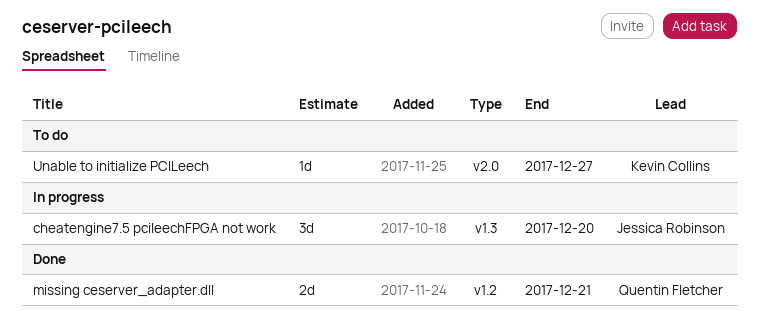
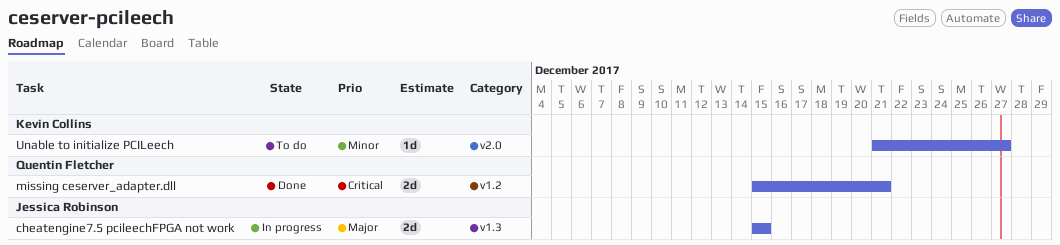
cheatengine7.5 pcileechFPGA not work, estimate: 3d -> 2d
cheatengine7.5 pcileechFPGA not work, due: Dec 20 -> Dec 15

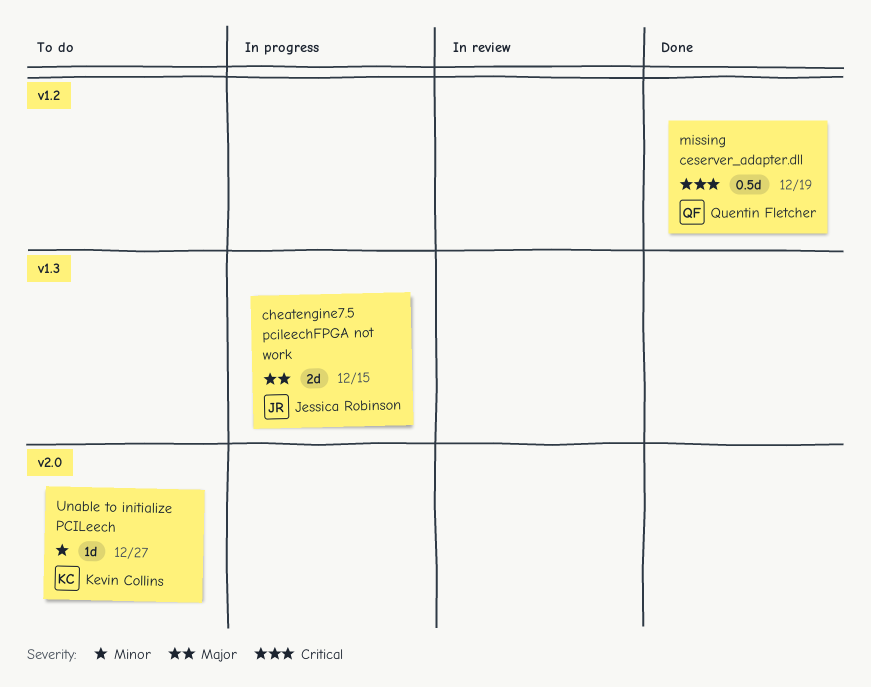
missing ceserver_adapter.dll, estimate: 2d -> 0.5d
missing ceserver_adapter.dll, due: Dec 21 -> Dec 19

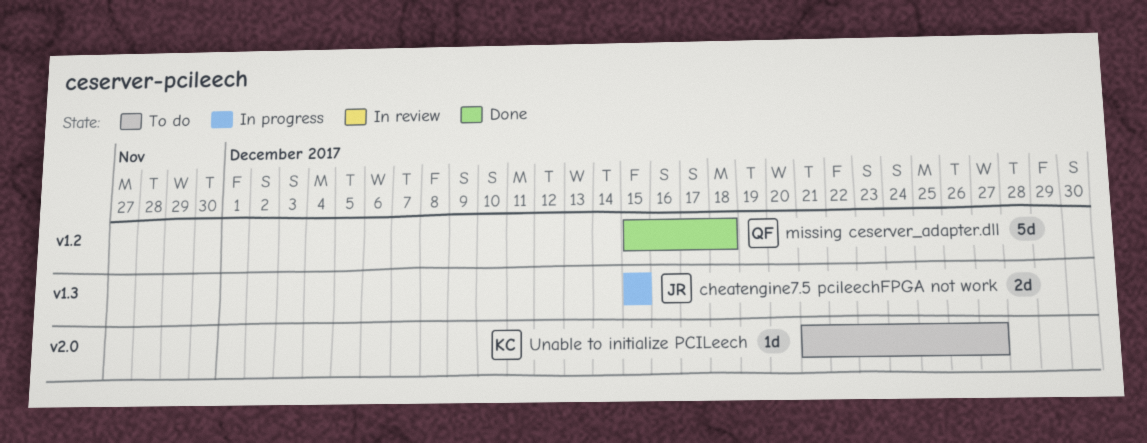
missing ceserver_adapter.dll, estimate: 0.5d -> 5d
missing ceserver_adapter.dll, due: Dec 19 -> Dec 18

